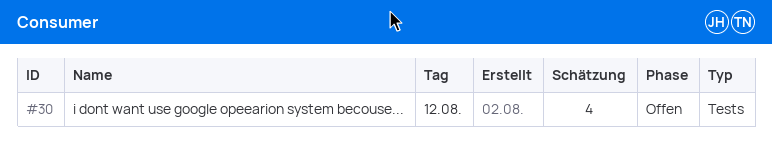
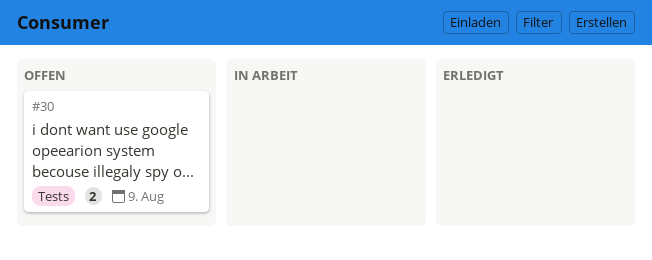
#30, estimate: 4 -> 2
#30, day: Aug 12 -> Aug 9

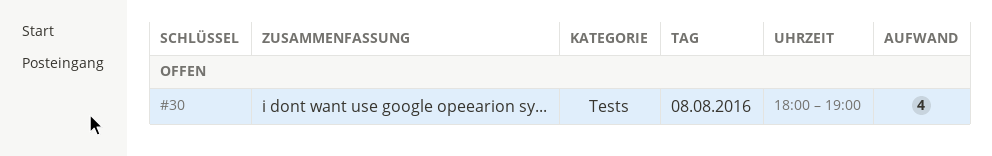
#30, estimate: 2 -> 4
#30, day: Aug 9 -> Aug 8

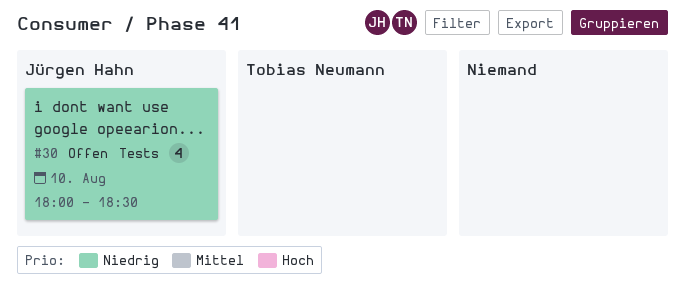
#30, day: Aug 8 -> Aug 10
#30, ends: 19:00 -> 18:30

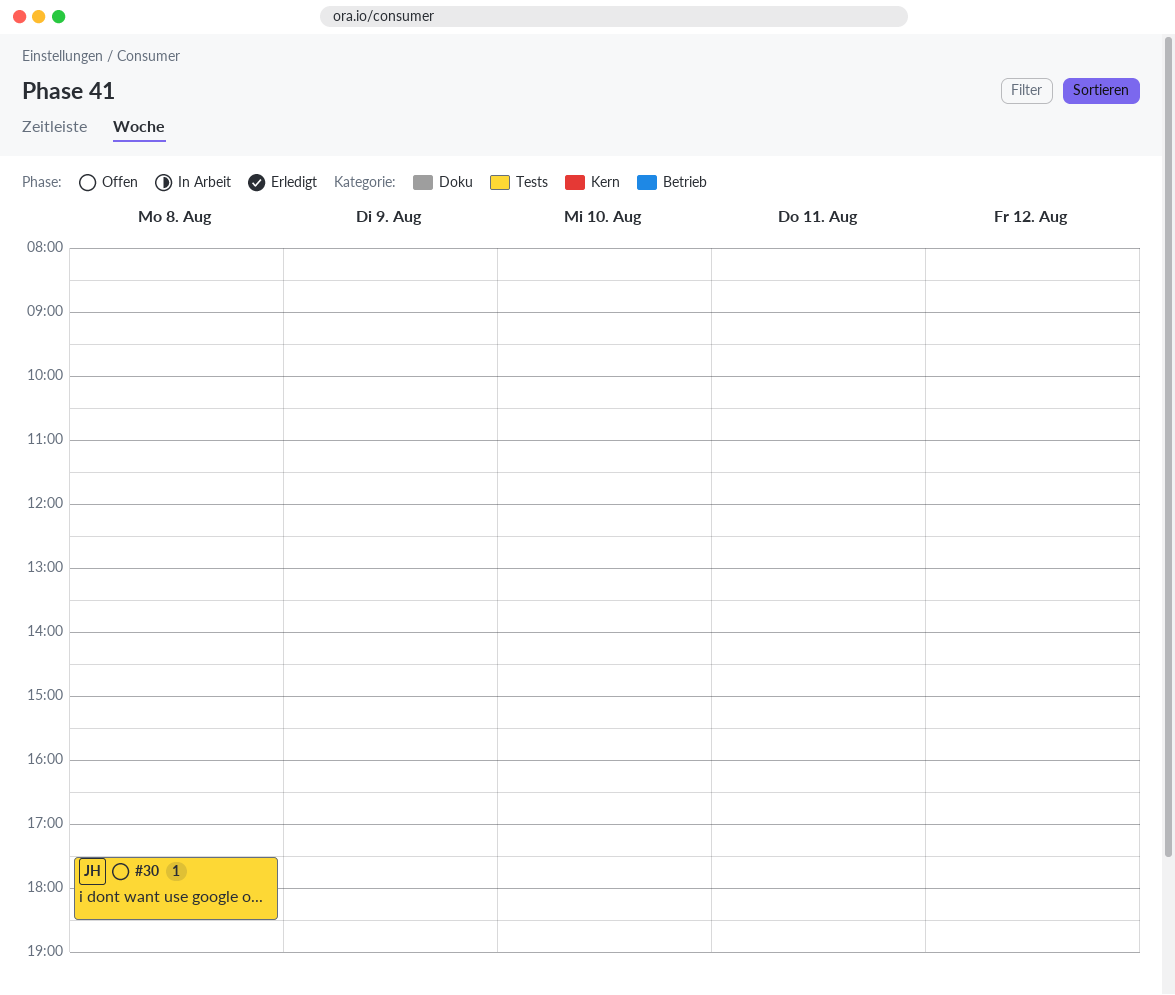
#30, estimate: 4 -> 1
#30, day: Aug 10 -> Aug 8
#30, begins: 18:00 -> 17:30

